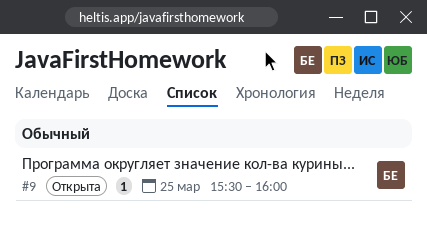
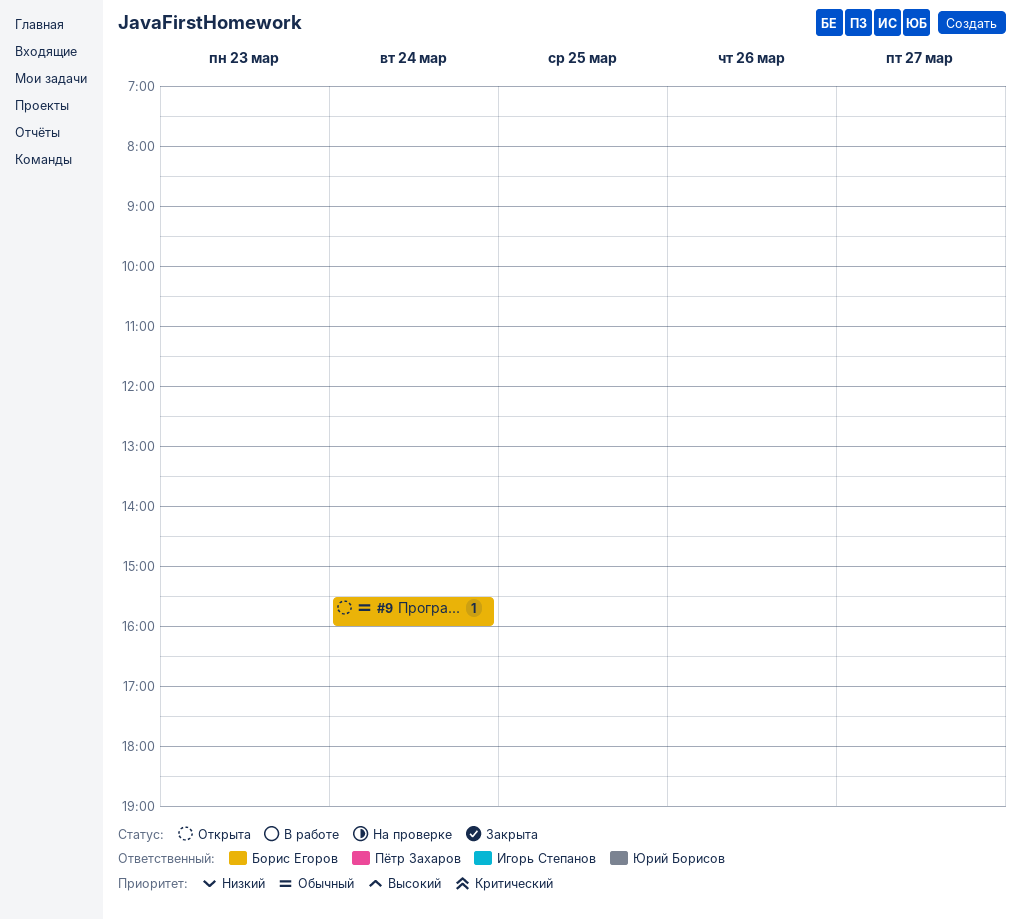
#9, day: Mar 25 -> Mar 24

